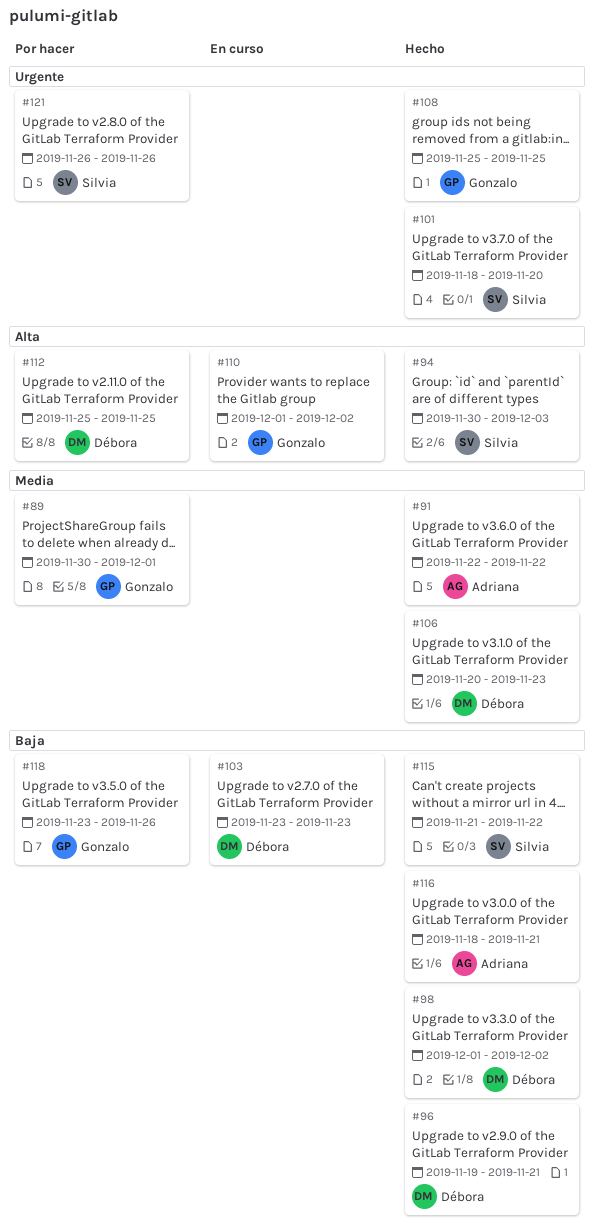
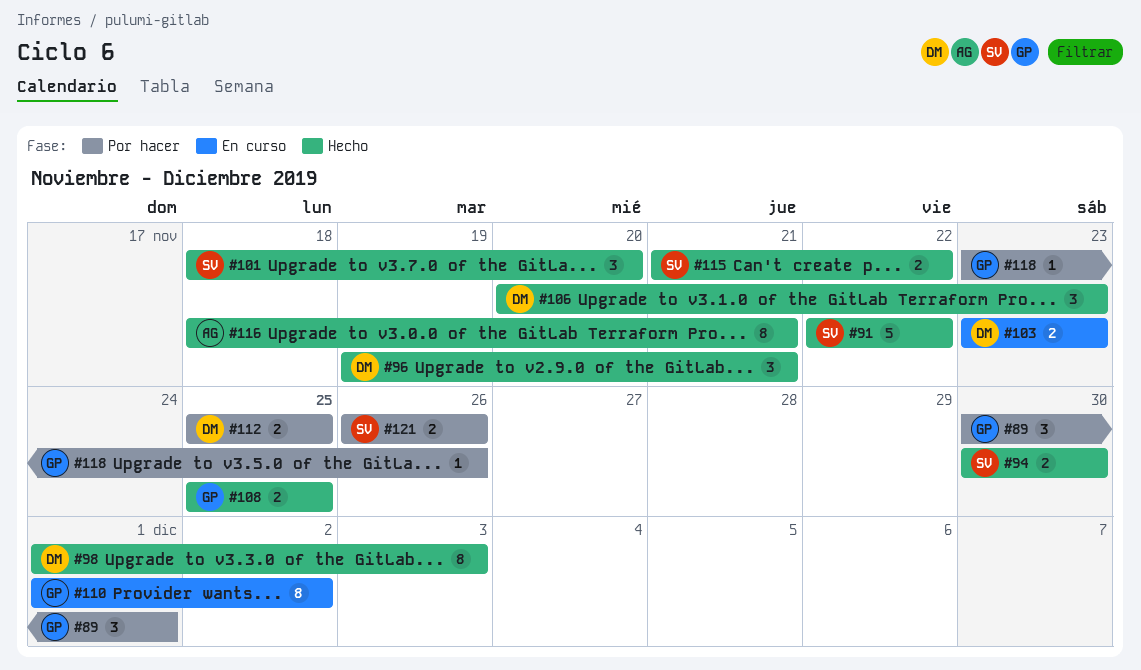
#91, owner: Adriana -> Silvia
#94, due: Dec 3 -> Nov 30
#98, due: Dec 2 -> Dec 3

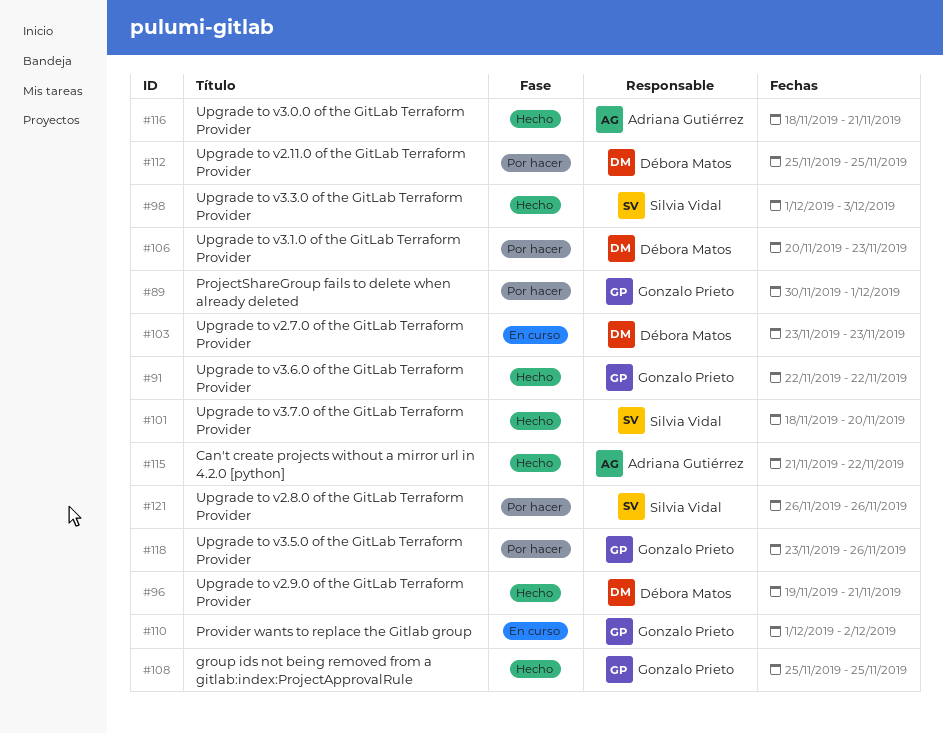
#91, owner: Silvia Vidal -> Gonzalo Prieto
#94: present -> none
#98, owner: Débora Matos -> Silvia Vidal
#106, status: Hecho -> Por hacer
#115, owner: Silvia Vidal -> Adriana Gutiérrez

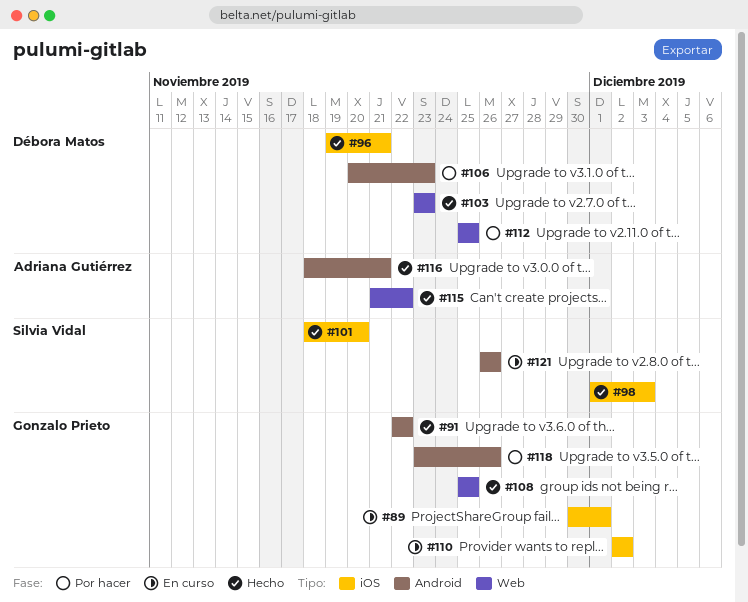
#89, status: Por hacer -> En curso
#103, status: En curso -> Hecho
#110, start: Dec 1 -> Dec 2
#121, status: Por hacer -> En curso

